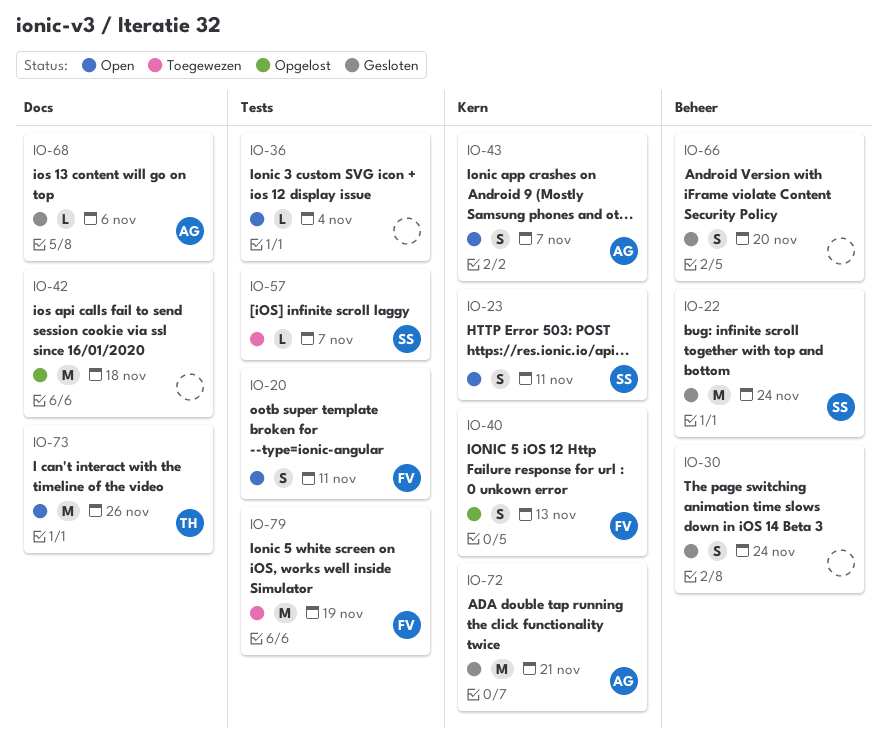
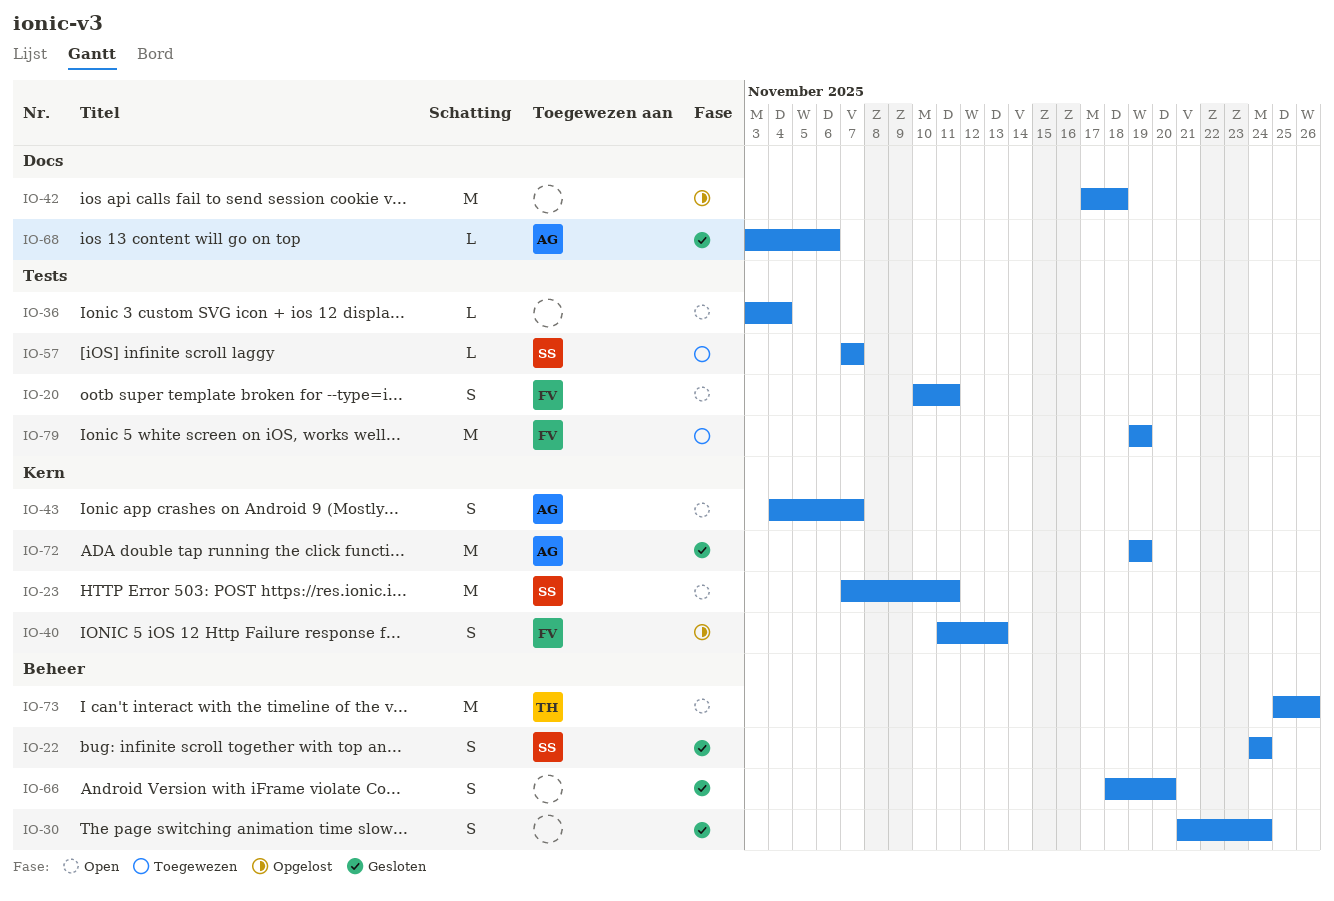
IO-22, estimate: M -> S
IO-23, estimate: S -> M
IO-72, due: Nov 21 -> Nov 19
IO-73, label: Docs -> Beheer

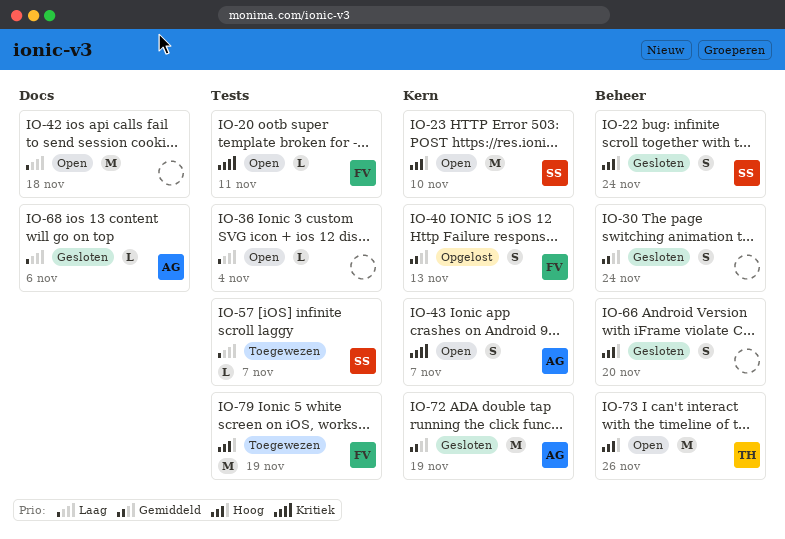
IO-20, estimate: S -> L
IO-23, due: Nov 11 -> Nov 10
IO-42, status: Opgelost -> Open

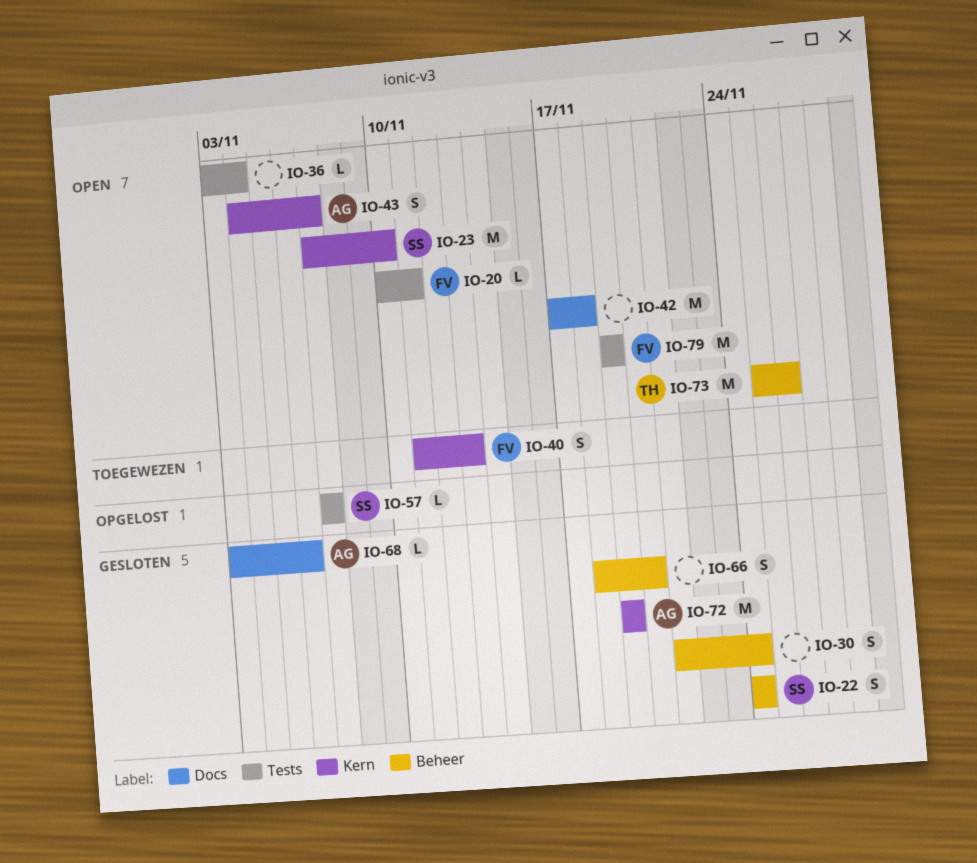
IO-40, status: Opgelost -> Toegewezen
IO-57, status: Toegewezen -> Opgelost
IO-79, status: Toegewezen -> Open

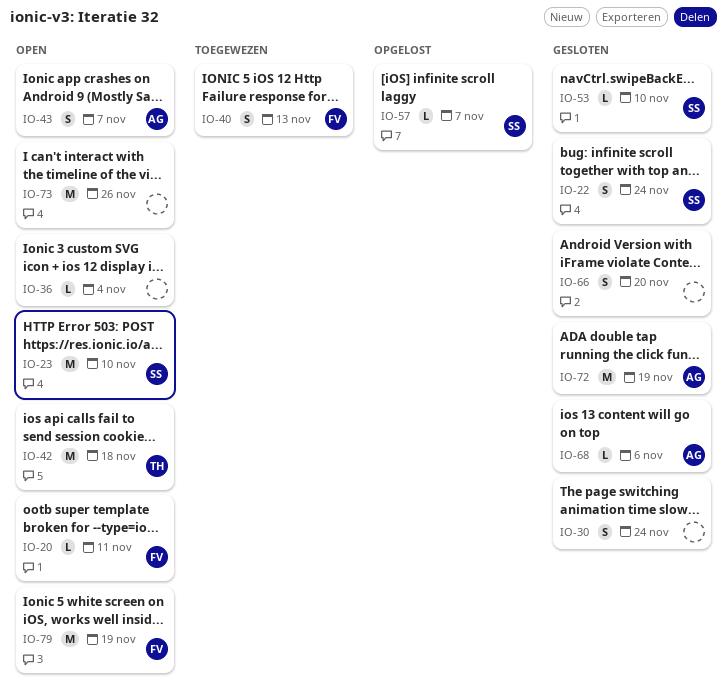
IO-42, owner: none -> TH
IO-53: none -> present
IO-73, owner: TH -> none

